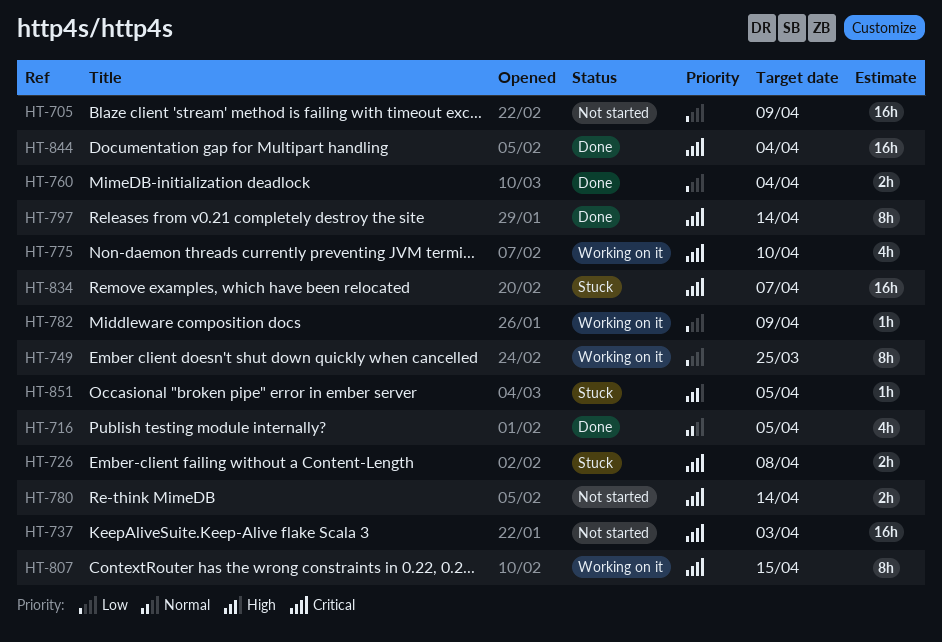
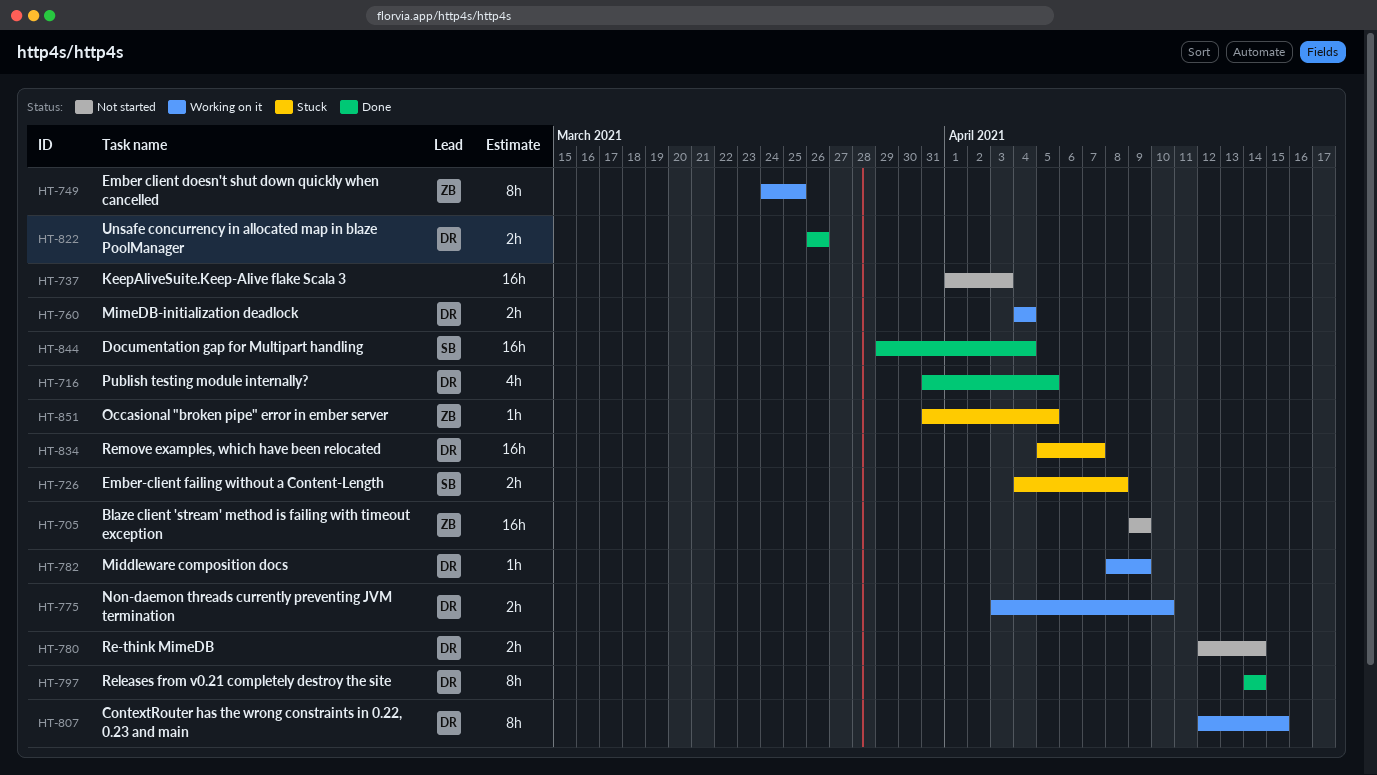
HT-760, status: Done -> Working on it
HT-775, estimate: 4h -> 2h
HT-822: none -> present

